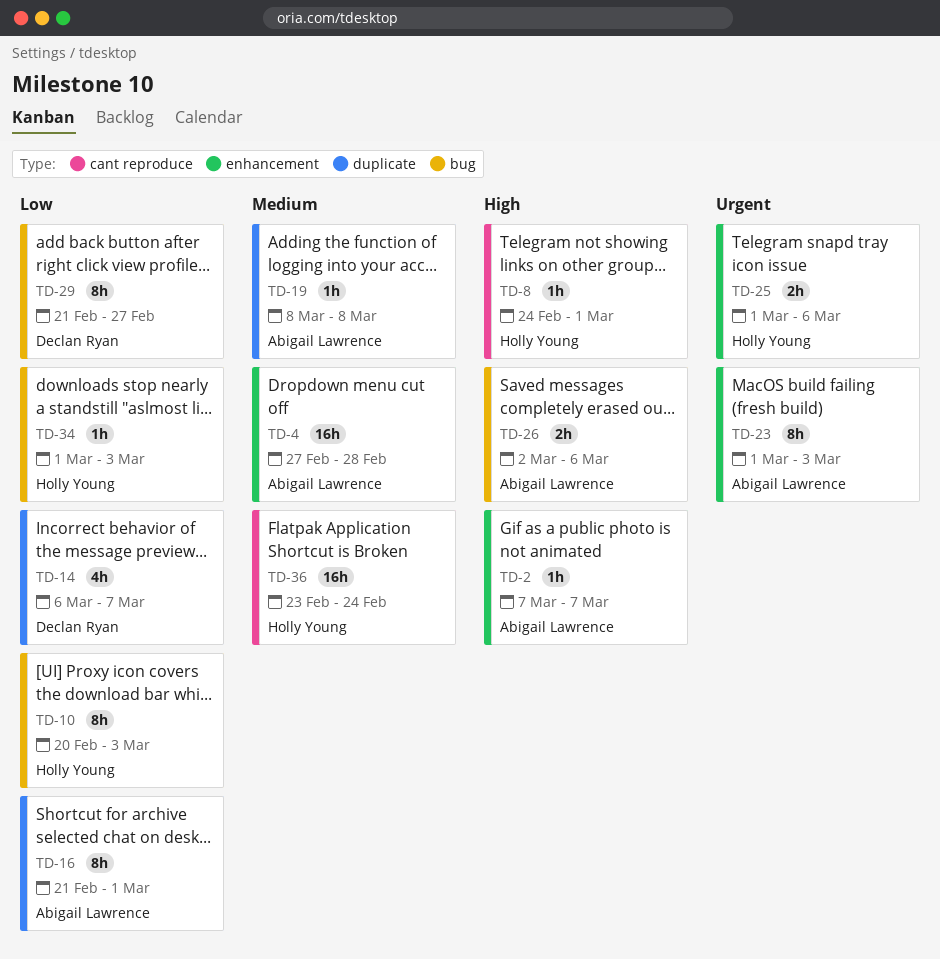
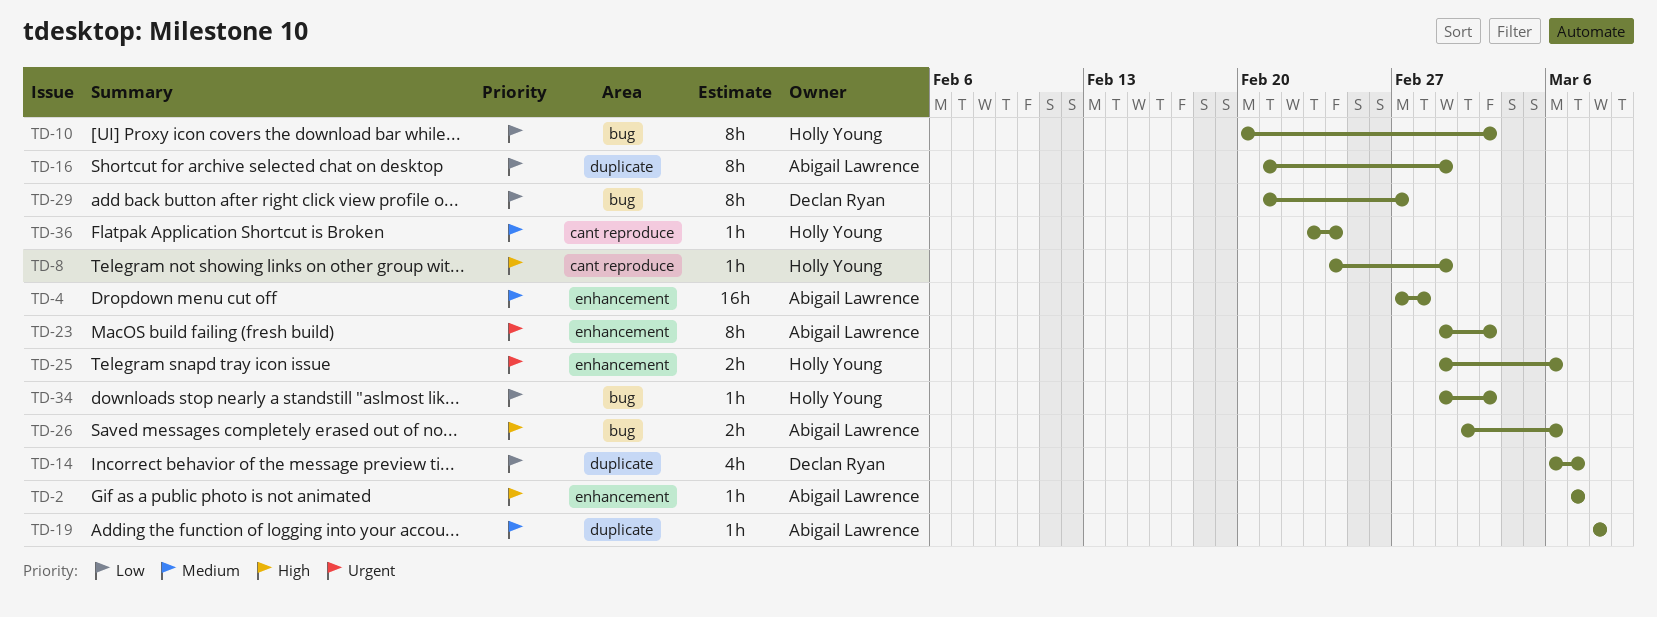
TD-36, estimate: 16h -> 1h

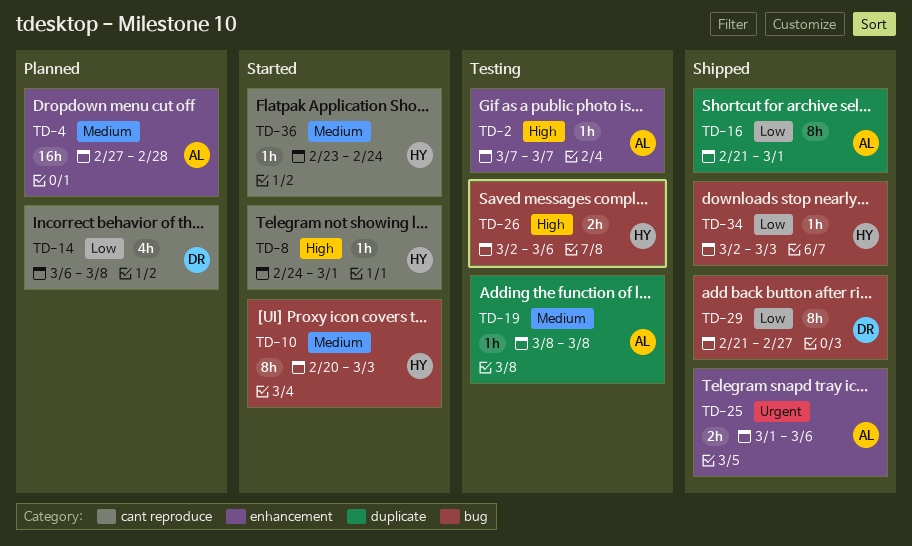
TD-10, priority: Low -> Medium
TD-14, label: duplicate -> cant reproduce
TD-14, due: Mar 7 -> Mar 8
TD-23: present -> none
TD-25, owner: Holly Young -> Abigail Lawrence
TD-26, owner: Abigail Lawrence -> Holly Young
TD-34, start: Mar 1 -> Mar 2

